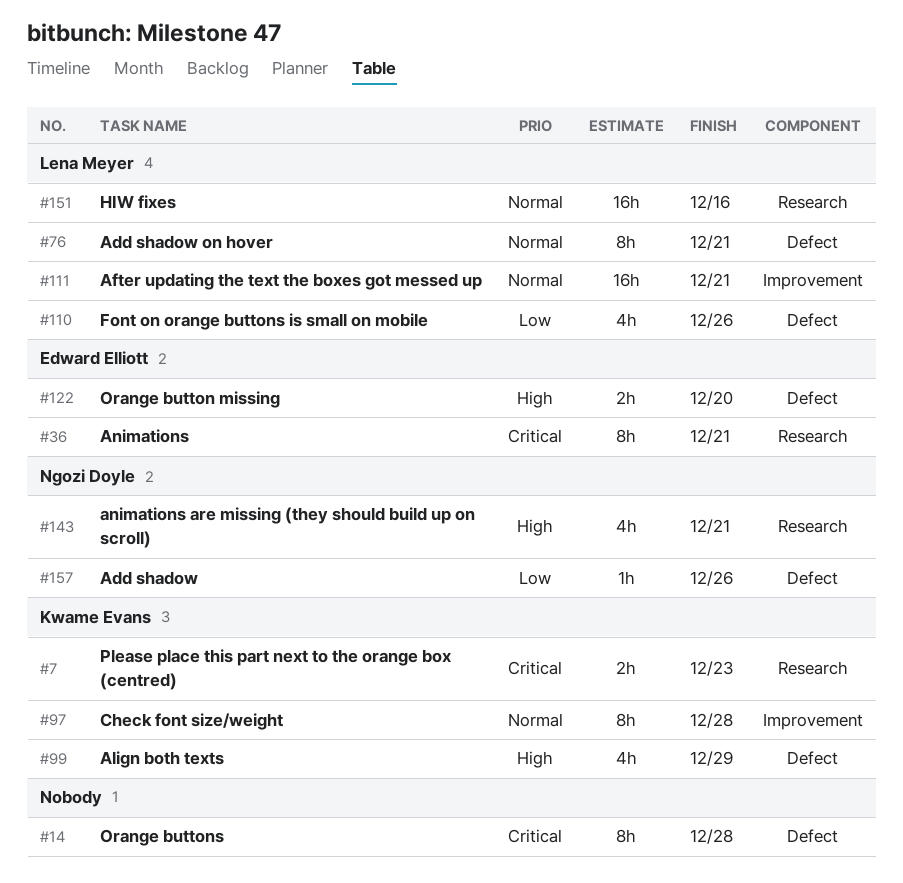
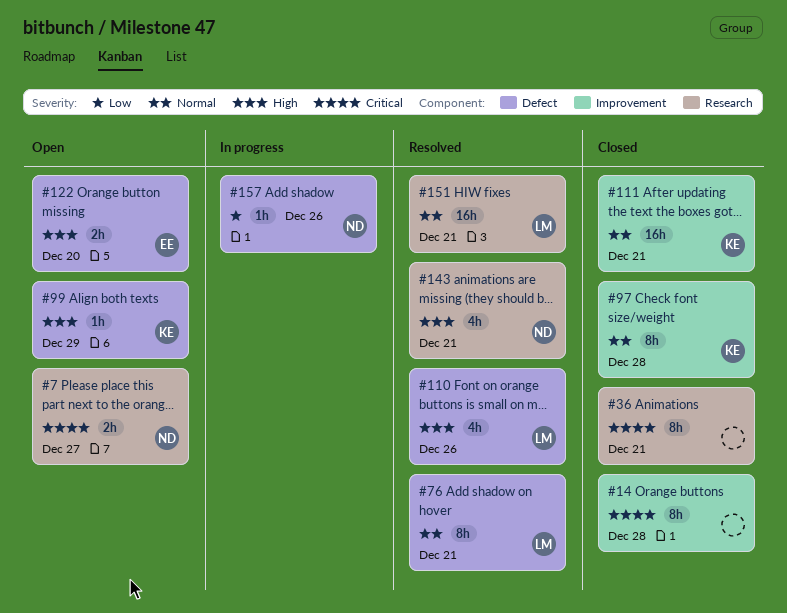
#7, owner: Kwame Evans -> Ngozi Doyle
#7, due: Dec 23 -> Dec 27
#14, label: Defect -> Improvement
#36, owner: Edward Elliott -> none
#99, estimate: 4h -> 1h
#110, priority: Low -> High
#111, owner: Lena Meyer -> Kwame Evans
#151, due: Dec 16 -> Dec 21

